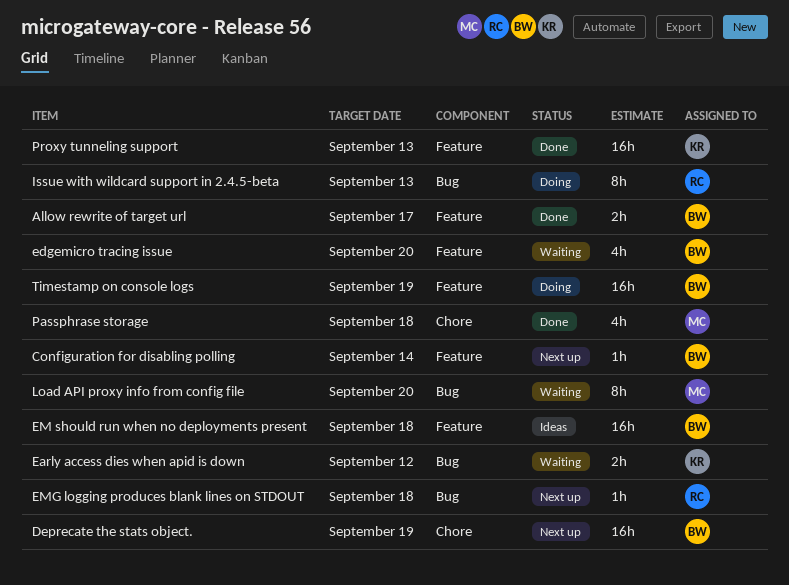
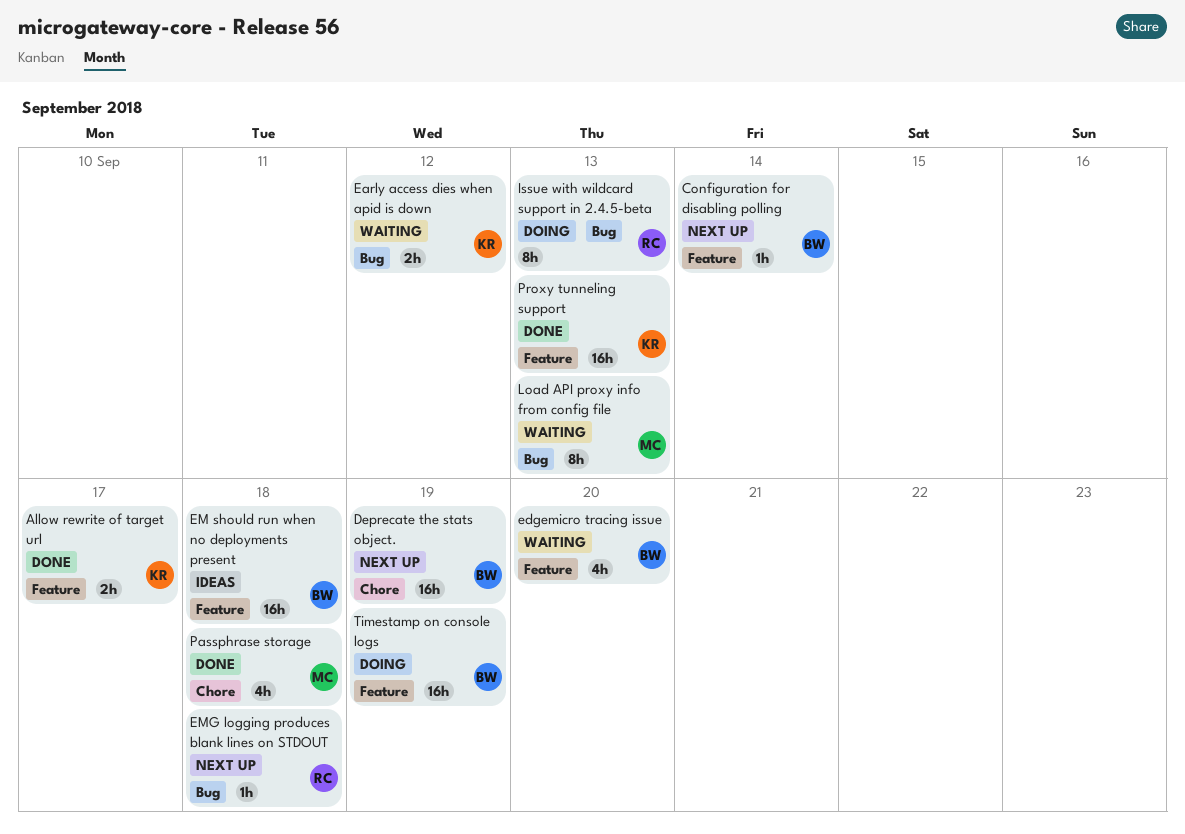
Allow rewrite of target url, owner: BW -> KR
Load API proxy info from config file, due: Sep 20 -> Sep 13

